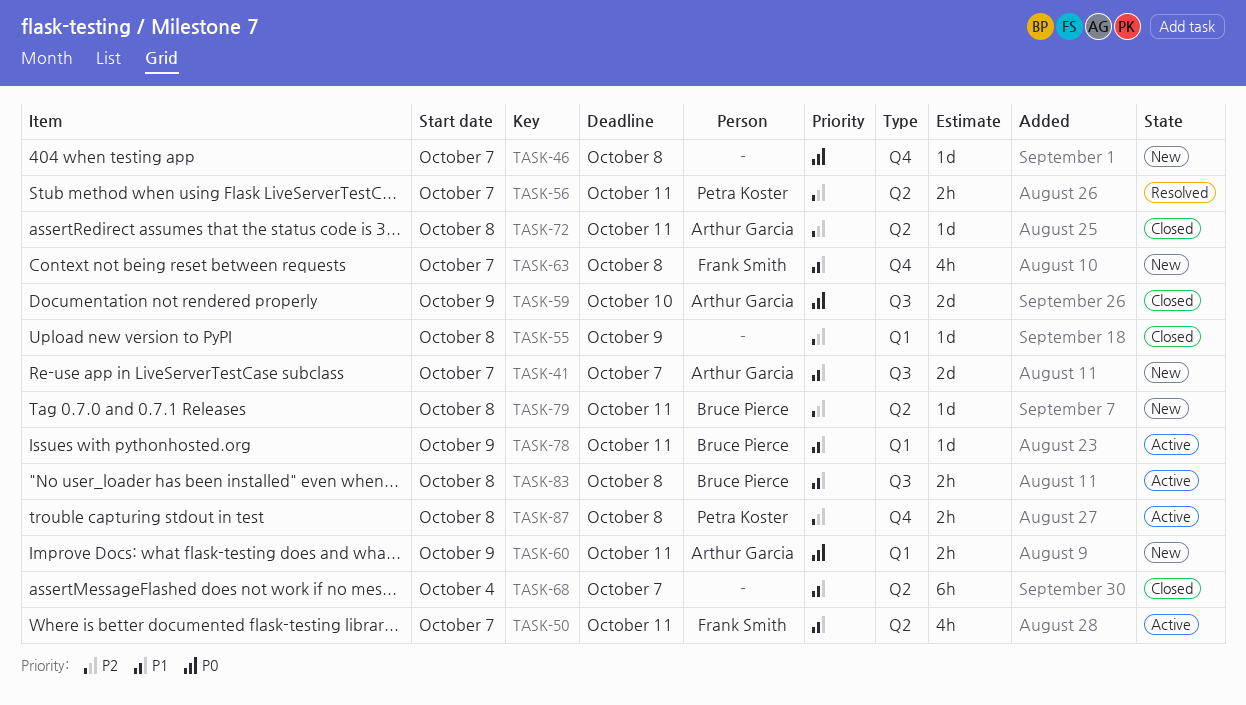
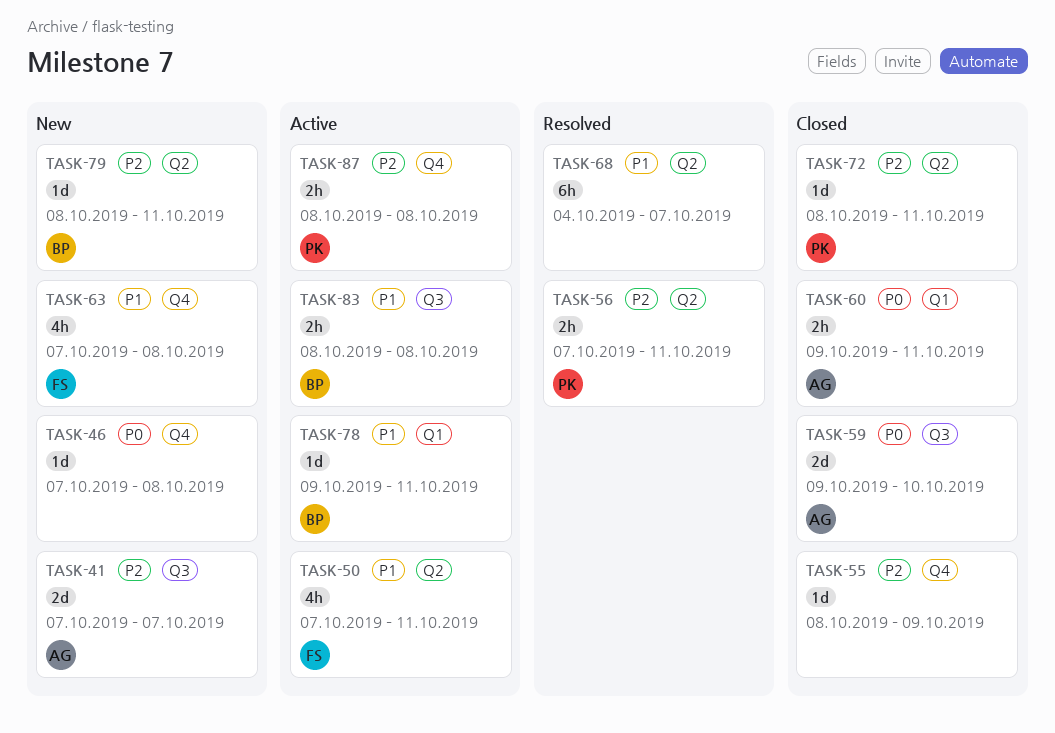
TASK-41, priority: P1 -> P2
TASK-55, label: Q1 -> Q4
TASK-60, status: New -> Closed
TASK-68, status: Closed -> Resolved
TASK-72, owner: Arthur Garcia -> Petra Koster

